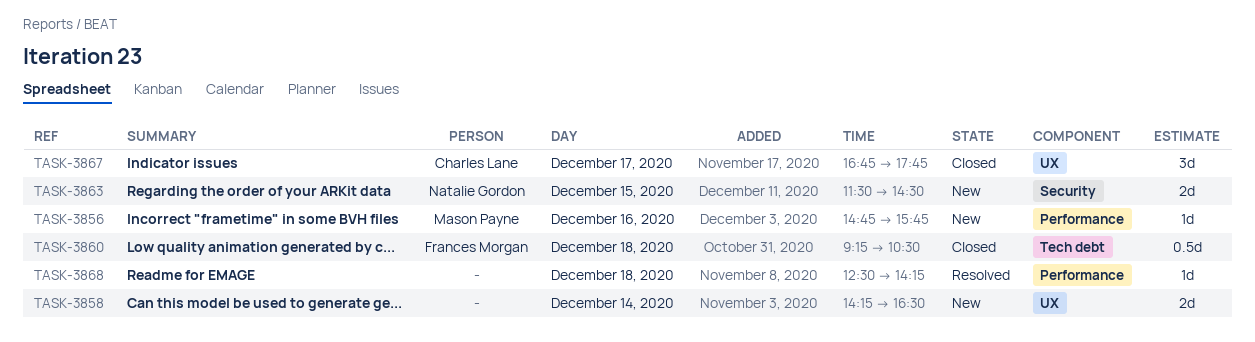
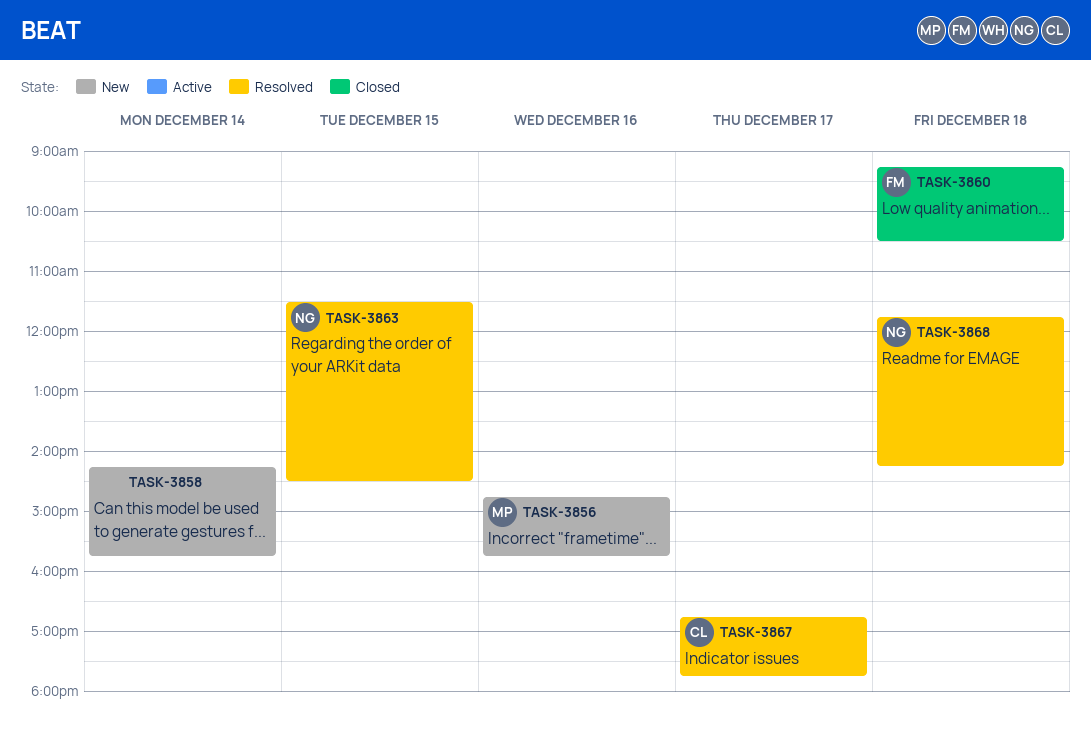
TASK-3858, ends: 16:30 -> 15:45
TASK-3863, status: New -> Resolved
TASK-3867, status: Closed -> Resolved
TASK-3868, owner: none -> Natalie Gordon
TASK-3868, begins: 12:30 -> 11:45

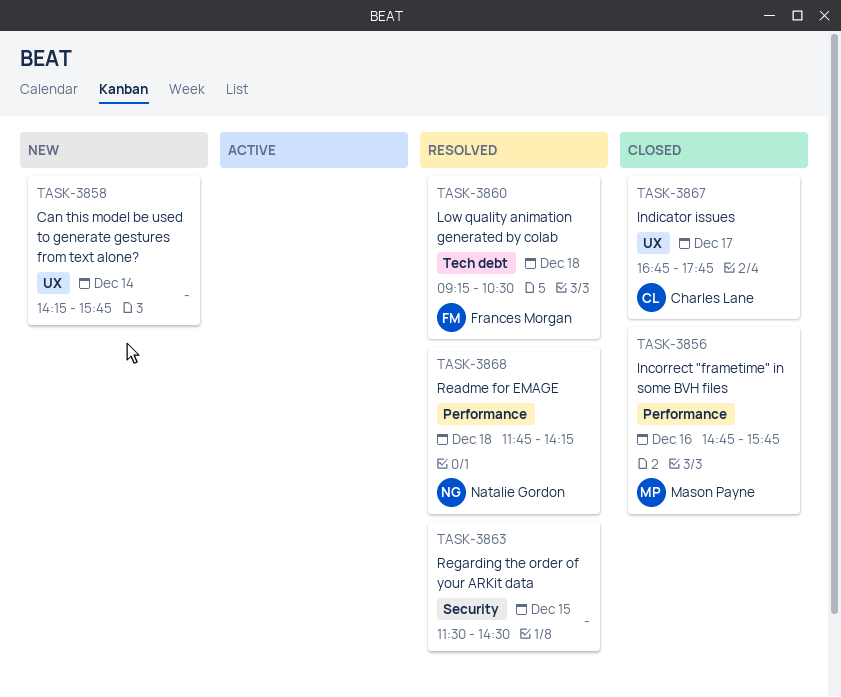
TASK-3856, status: New -> Closed
TASK-3860, status: Closed -> Resolved
TASK-3863, owner: Natalie Gordon -> none
TASK-3867, status: Resolved -> Closed

